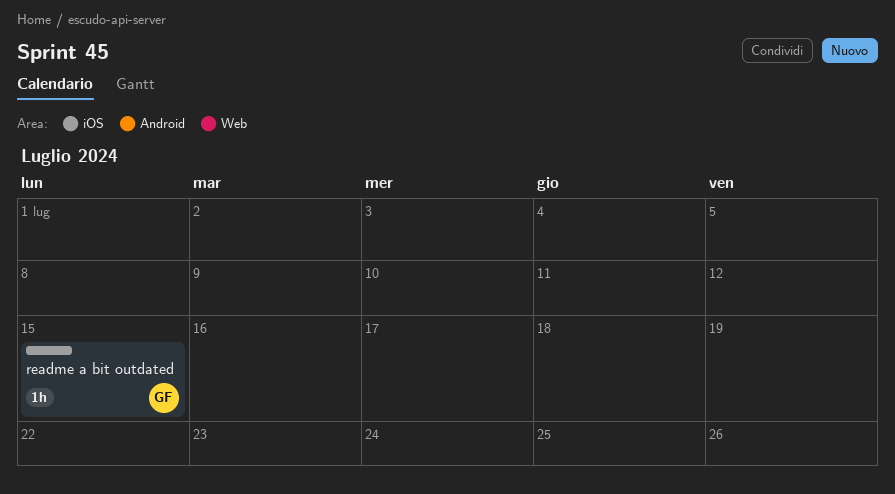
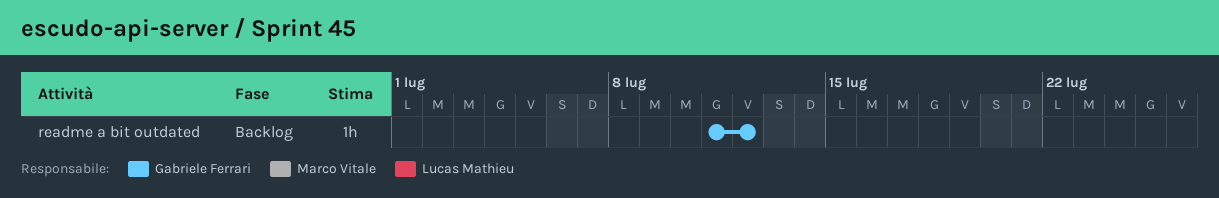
readme a bit outdated, due: Jul 15 -> Jul 12

